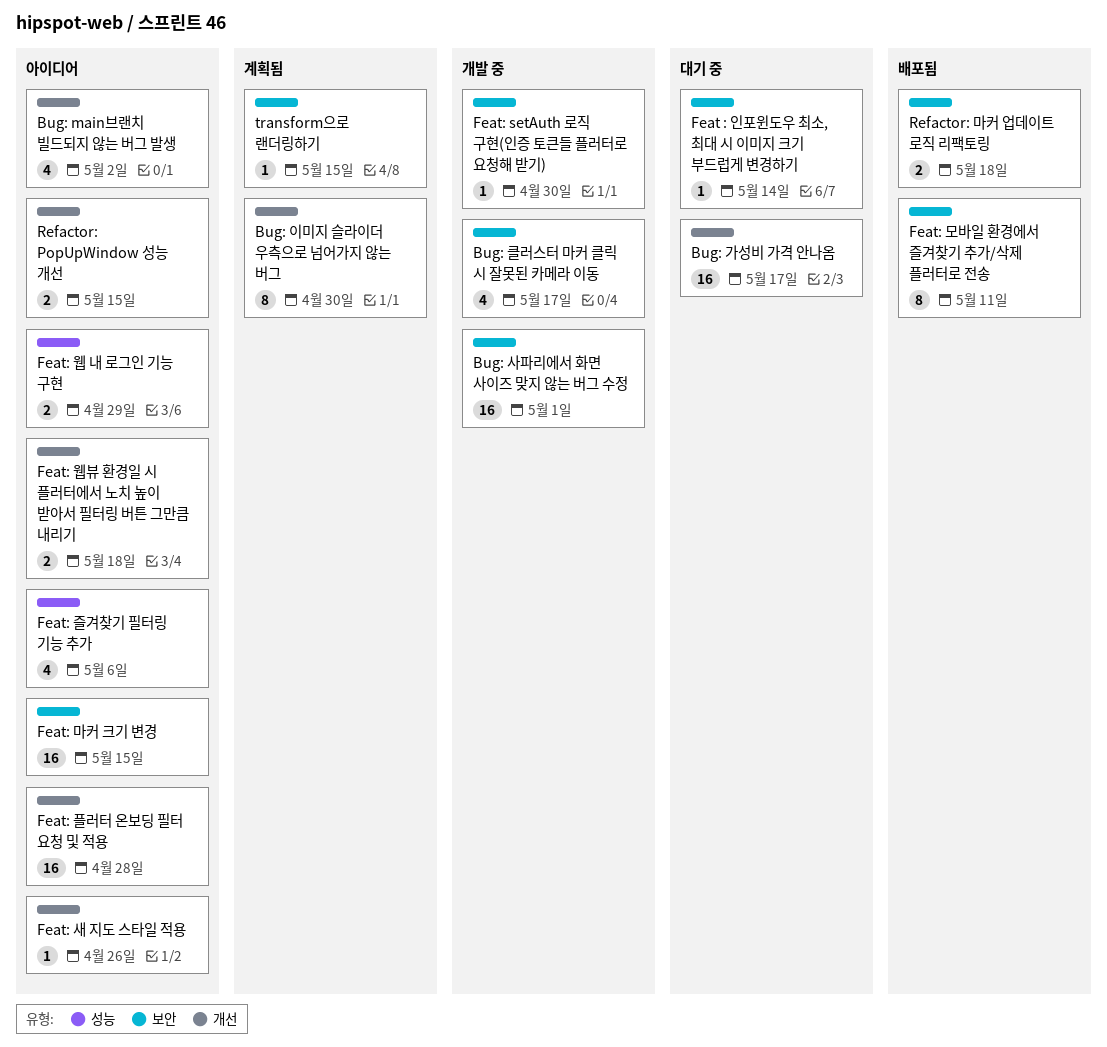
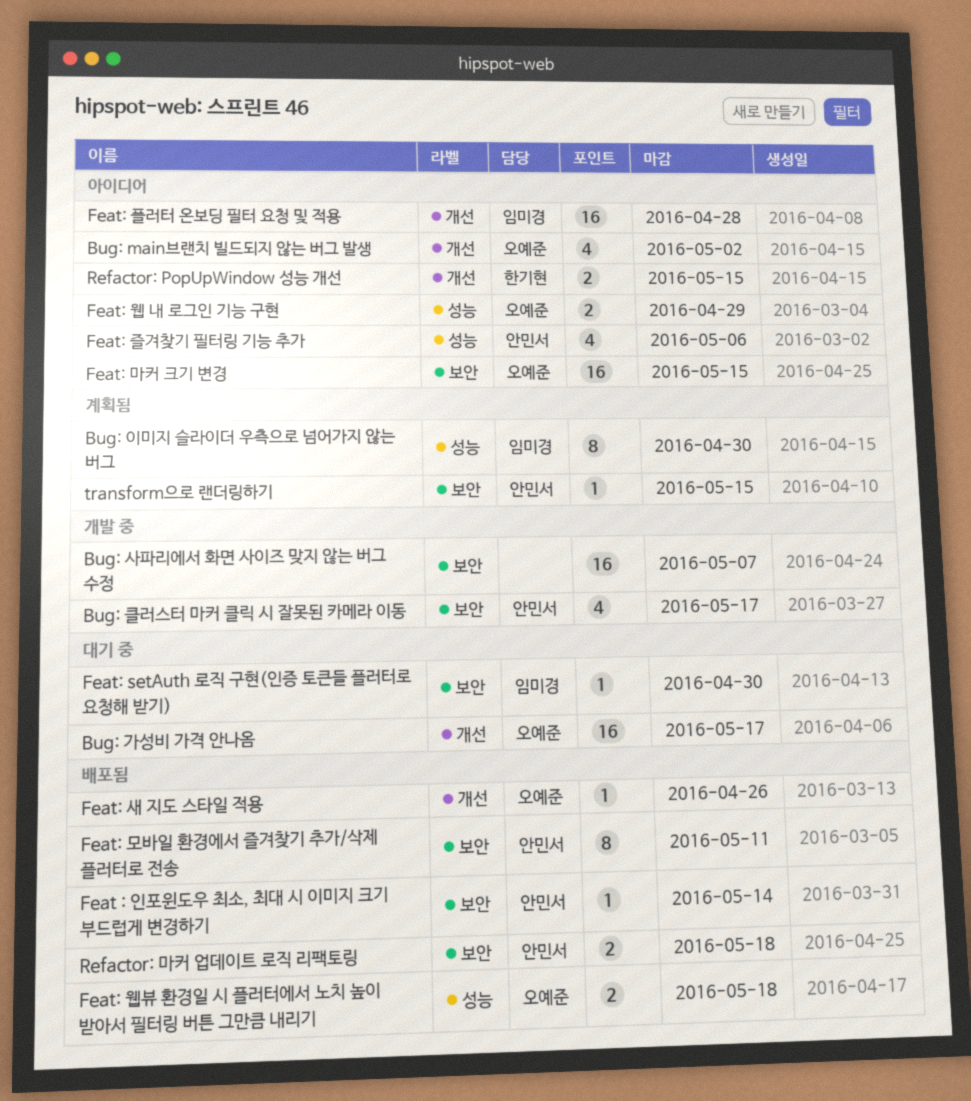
Bug: 사파리에서 화면 사이즈 맞지 않는 버그 수정, due: May 1 -> May 7
Bug: 이미지 슬라이더 우측으로 넘어가지 않는 버그, label: 개선 -> 성능
Feat : 인포윈도우 최소, 최대 시 이미지 크기 부드럽게 변경하기, status: 대기 중 -> 배포됨
Feat: setAuth 로직 구현(인증 토큰들 플러터로 요청해 받기), status: 개발 중 -> 대기 중
Feat: 새 지도 스타일 적용, status: 아이디어 -> 배포됨
Feat: 웹뷰 환경일 시 플러터에서 노치 높이 받아서 필터링 버튼 그만큼 내리기, status: 아이디어 -> 배포됨
Feat: 웹뷰 환경일 시 플러터에서 노치 높이 받아서 필터링 버튼 그만큼 내리기, label: 개선 -> 성능

